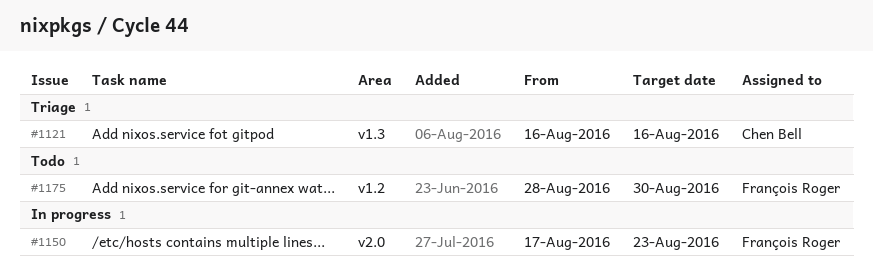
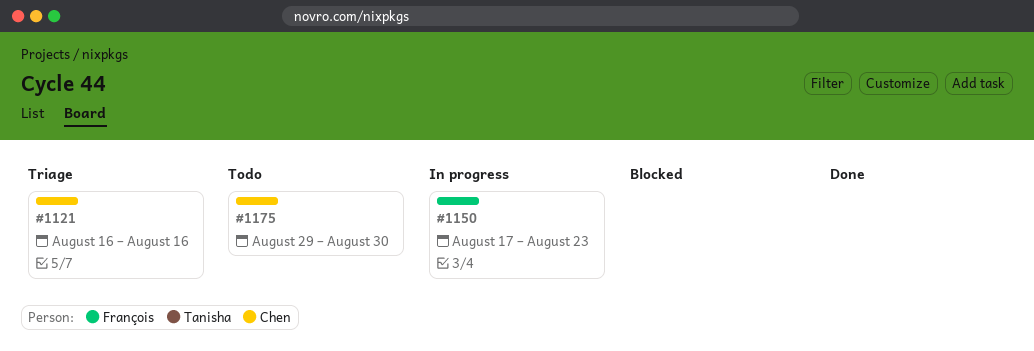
#1175, owner: François Roger -> Chen Bell
#1175, start: Aug 28 -> Aug 29

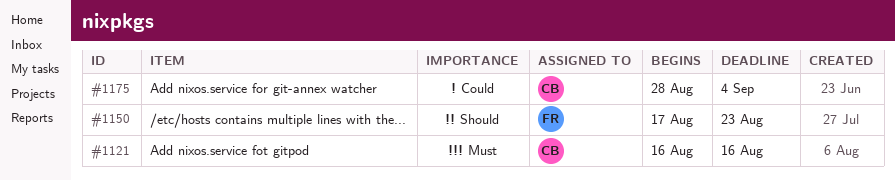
#1175, start: Aug 29 -> Aug 28
#1175, due: Aug 30 -> Sep 4

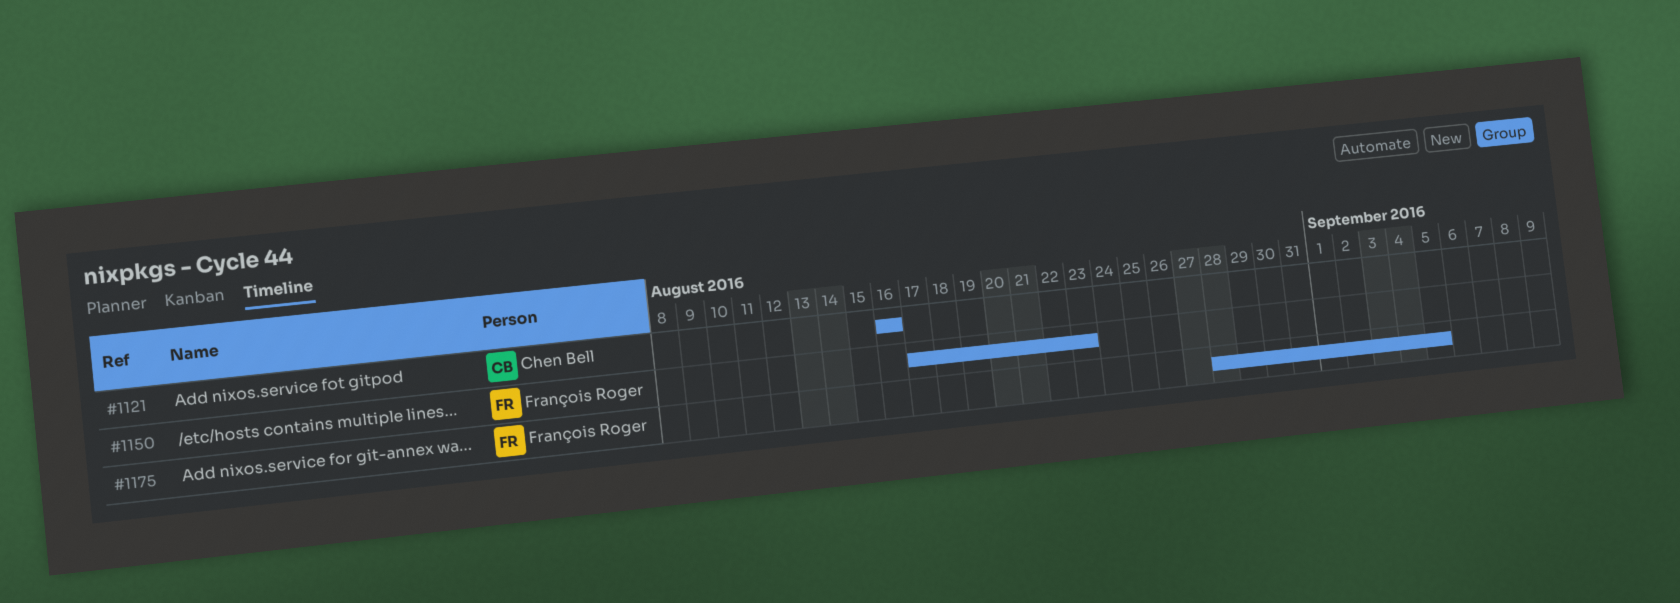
#1175, owner: Chen Bell -> François Roger
#1175, due: Sep 4 -> Sep 5

